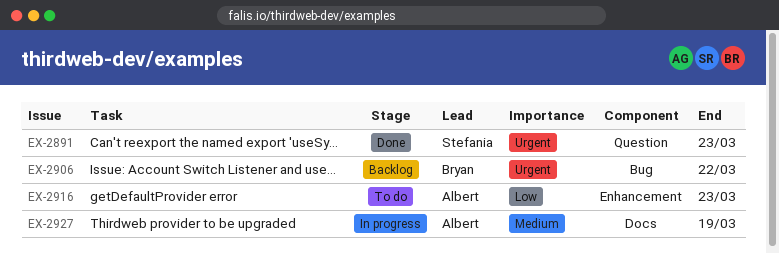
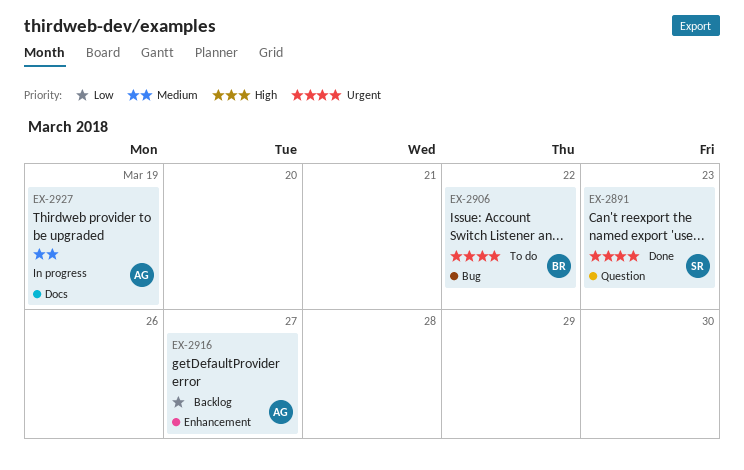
EX-2906, status: Backlog -> To do
EX-2916, status: To do -> Backlog
EX-2916, due: Mar 23 -> Mar 27

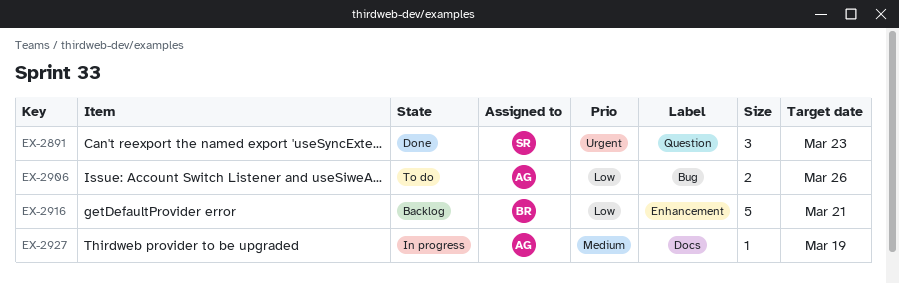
EX-2906, owner: BR -> AG
EX-2906, priority: Urgent -> Low
EX-2906, due: Mar 22 -> Mar 26
EX-2916, owner: AG -> BR
EX-2916, due: Mar 27 -> Mar 21

